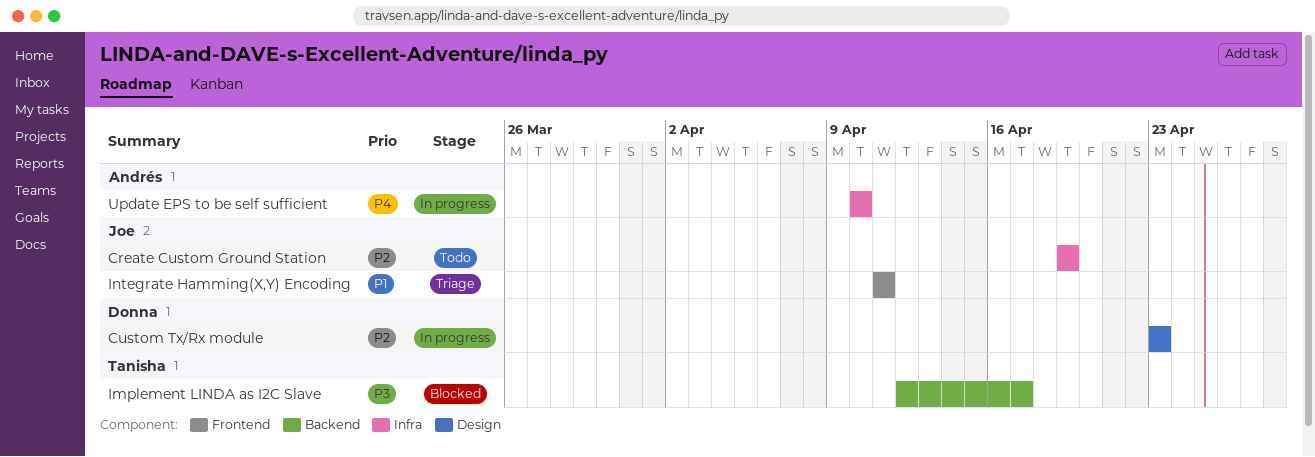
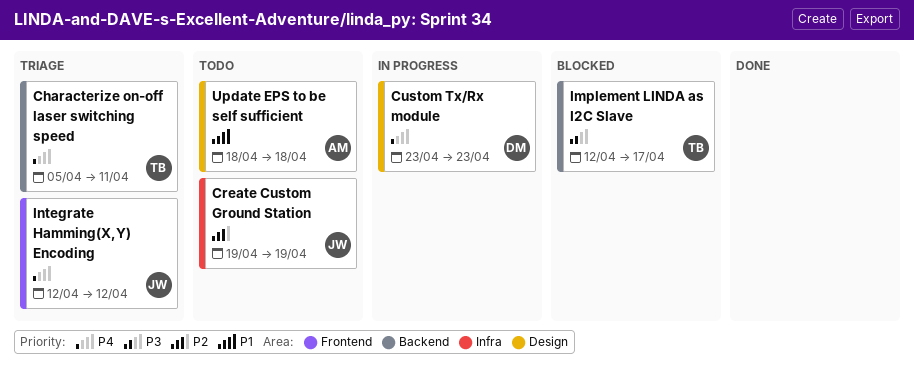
Characterize on-off laser switching speed: none -> present
Custom Tx/Rx module, priority: P2 -> P4
Integrate Hamming(X,Y) Encoding, priority: P1 -> P4
Integrate Hamming(X,Y) Encoding, start: Apr 11 -> Apr 12
Integrate Hamming(X,Y) Encoding, due: Apr 11 -> Apr 12
Update EPS to be self sufficient, status: In progress -> Todo
Update EPS to be self sufficient, priority: P4 -> P1
Update EPS to be self sufficient, label: Infra -> Design
Update EPS to be self sufficient, start: Apr 10 -> Apr 18
Update EPS to be self sufficient, due: Apr 10 -> Apr 18

